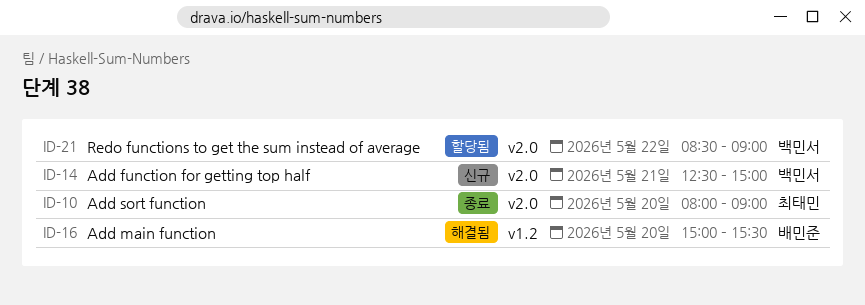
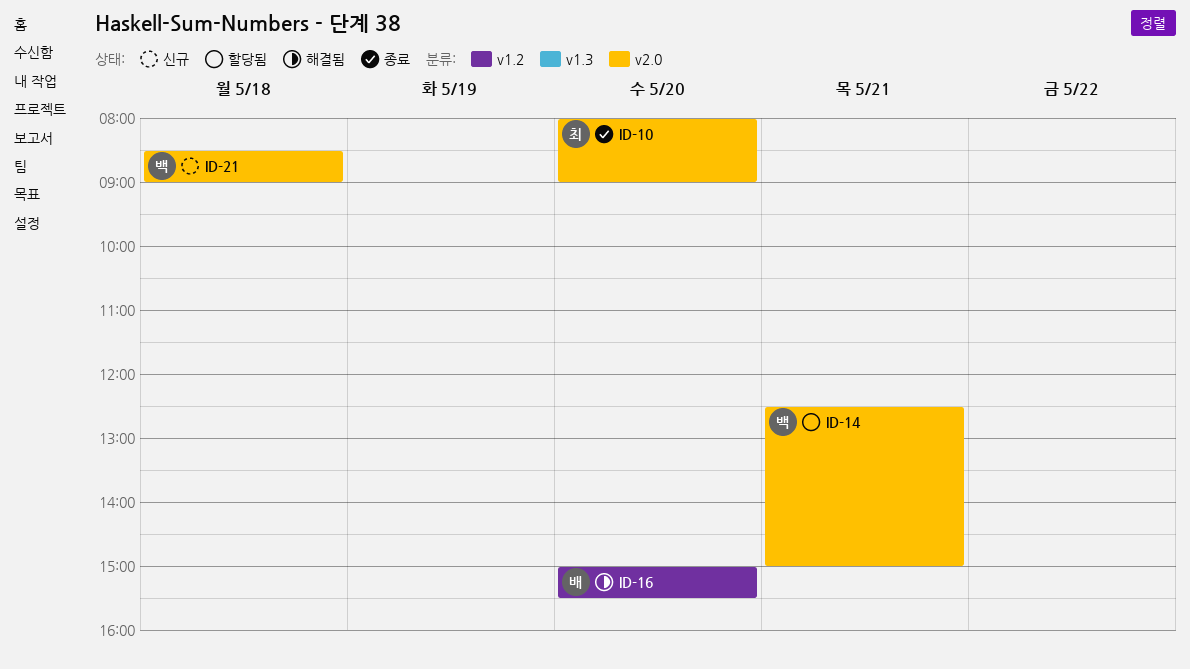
ID-14, status: 신규 -> 할당됨
ID-21, status: 할당됨 -> 신규
ID-21, day: May 22 -> May 18

